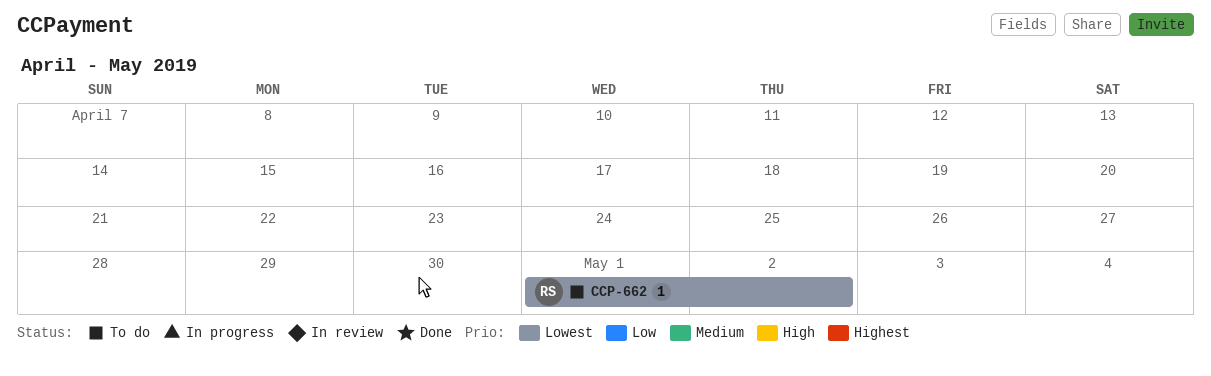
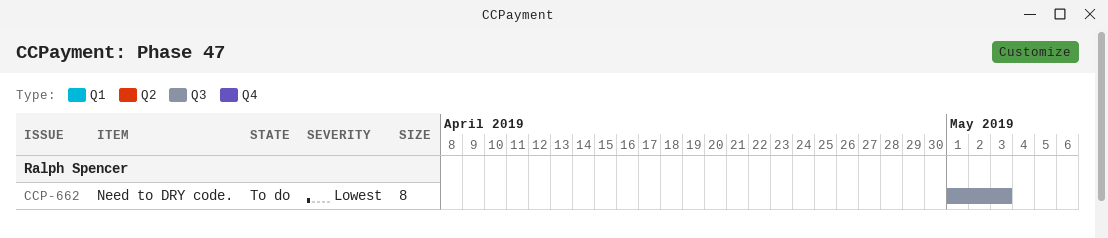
CCP-662, estimate: 1 -> 8
CCP-662, due: May 2 -> May 3

